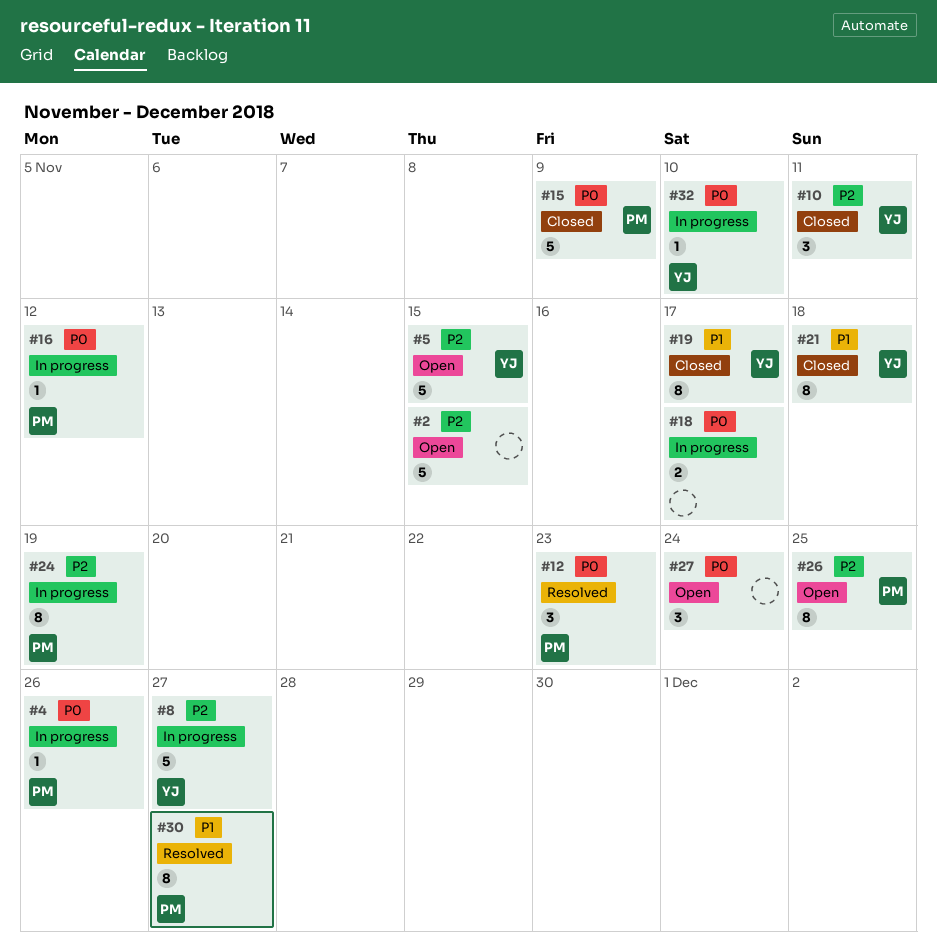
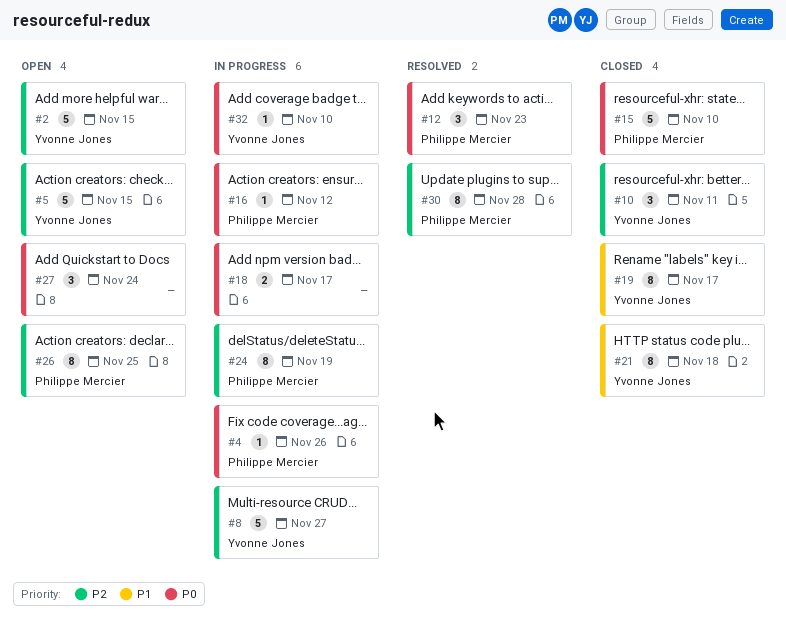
#2, owner: none -> Yvonne Jones
#15, due: Nov 9 -> Nov 10
#30, priority: P1 -> P2
#30, due: Nov 27 -> Nov 28

